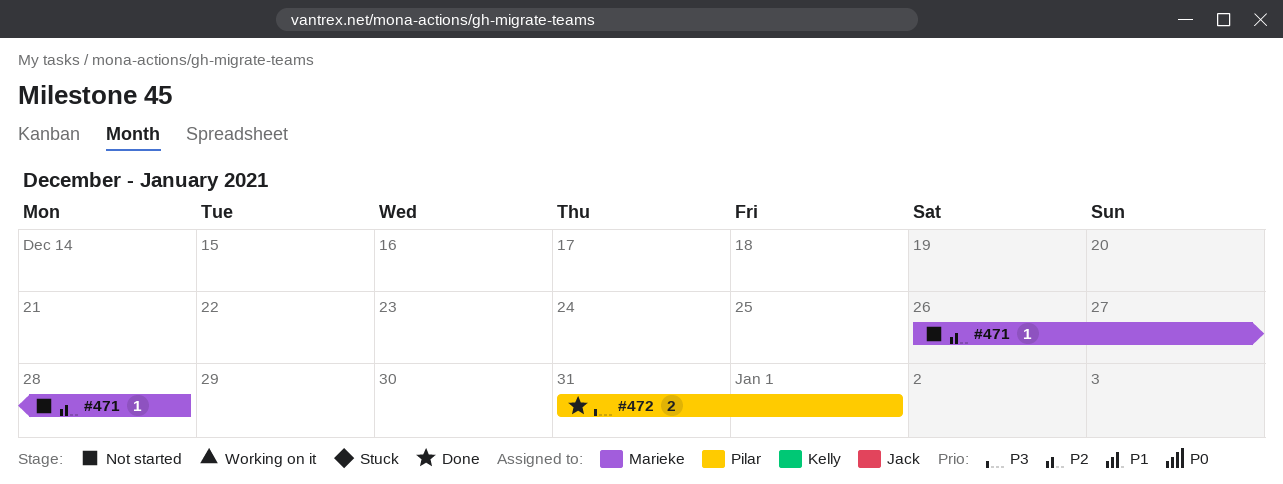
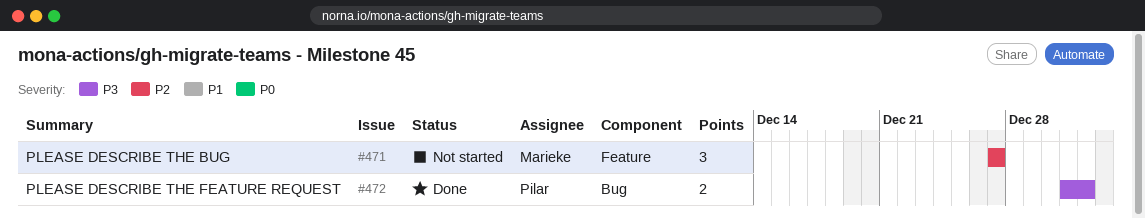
#471, estimate: 1 -> 3
#471, start: Dec 26 -> Dec 27
#471, due: Dec 28 -> Dec 27

